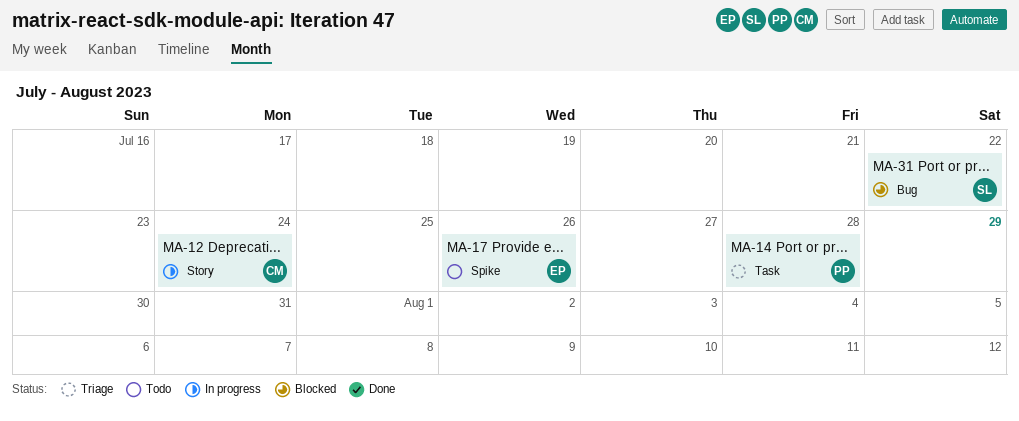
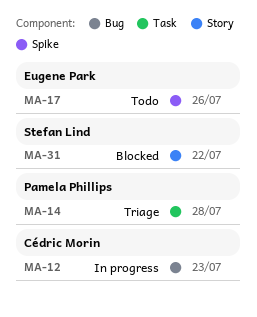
MA-12, label: Story -> Bug
MA-12, due: Jul 24 -> Jul 23
MA-31, label: Bug -> Story

